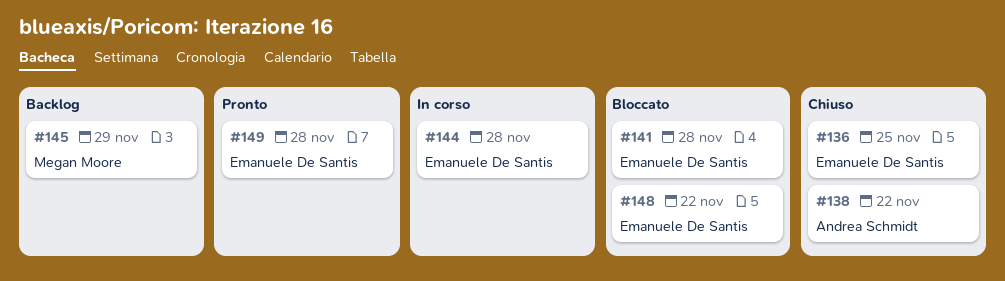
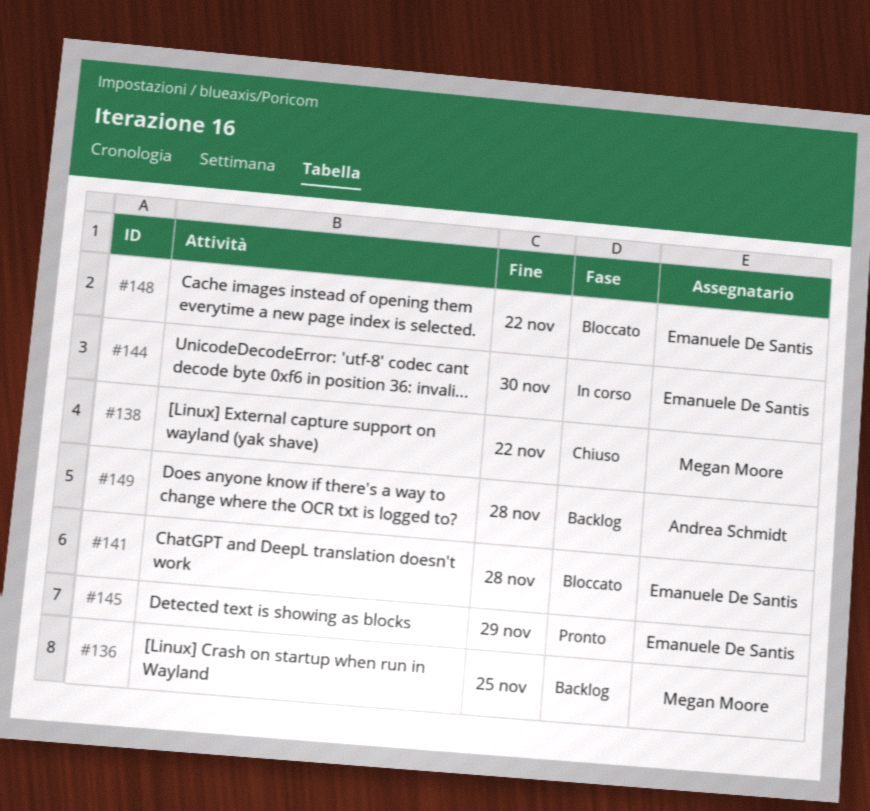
#136, status: Chiuso -> Backlog
#136, owner: Emanuele De Santis -> Megan Moore
#138, owner: Andrea Schmidt -> Megan Moore
#144, due: Nov 28 -> Nov 30
#145, status: Backlog -> Pronto
#145, owner: Megan Moore -> Emanuele De Santis
#149, status: Pronto -> Backlog
#149, owner: Emanuele De Santis -> Andrea Schmidt

